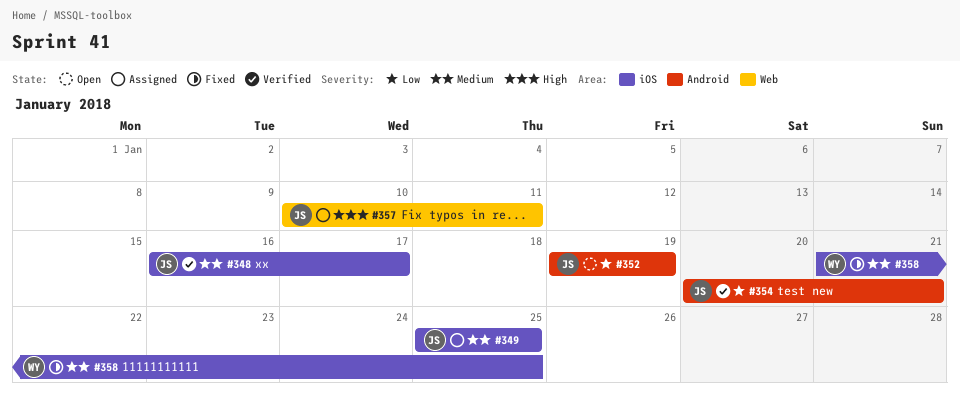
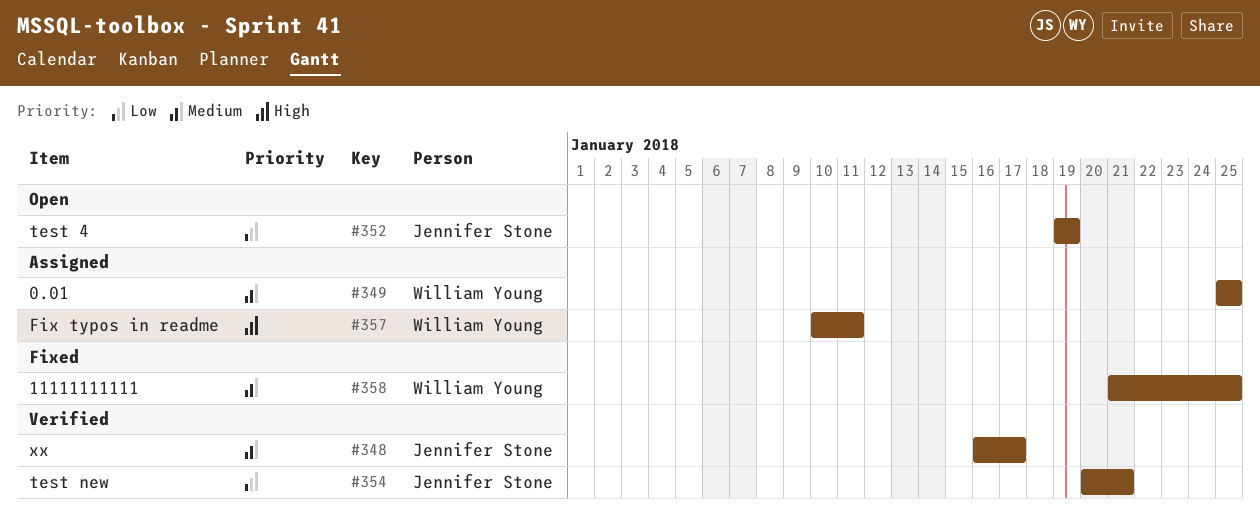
#349, owner: Jennifer Stone -> William Young
#357, owner: Jennifer Stone -> William Young

